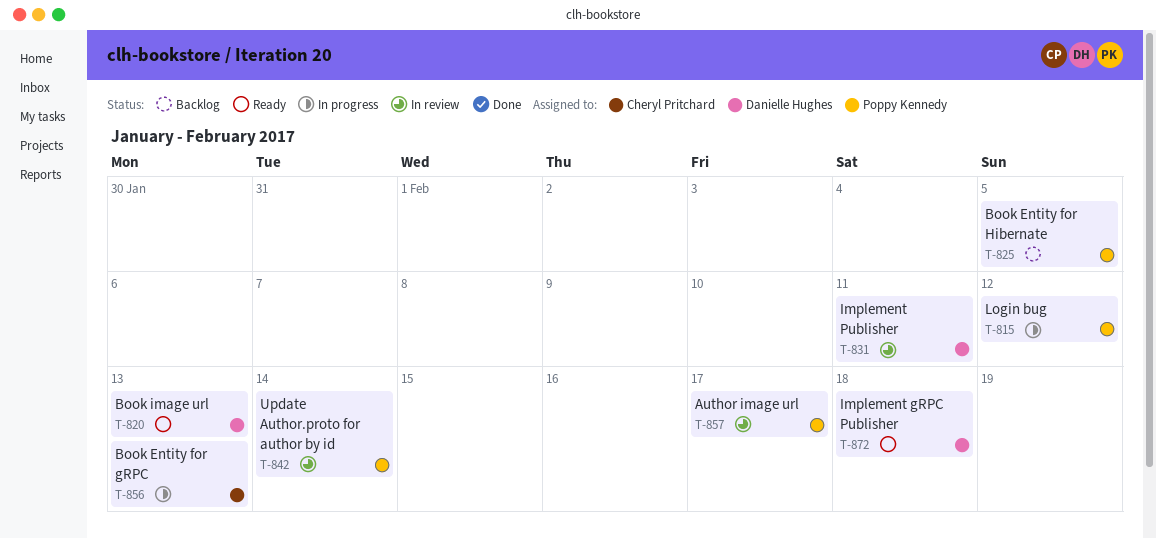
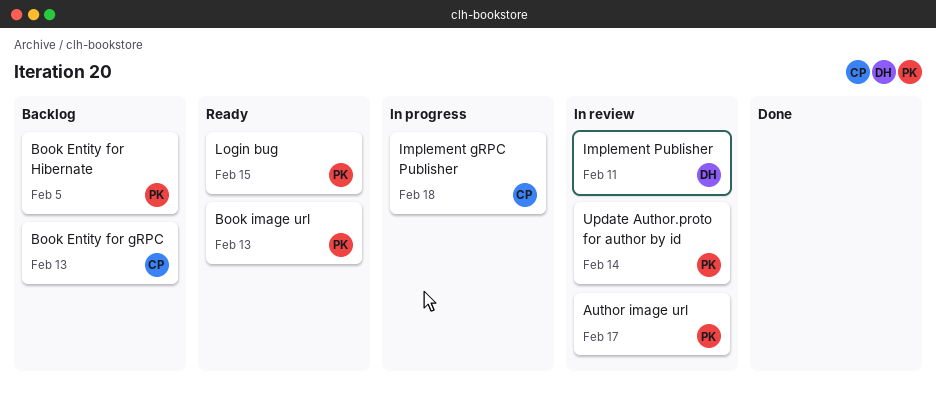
Book Entity for gRPC, status: In progress -> Backlog
Book image url, owner: Danielle Hughes -> Poppy Kennedy
Implement gRPC Publisher, status: Ready -> In progress
Implement gRPC Publisher, owner: Danielle Hughes -> Cheryl Pritchard
Login bug, status: In progress -> Ready
Login bug, due: Feb 12 -> Feb 15

